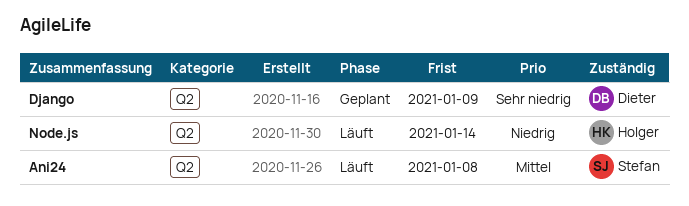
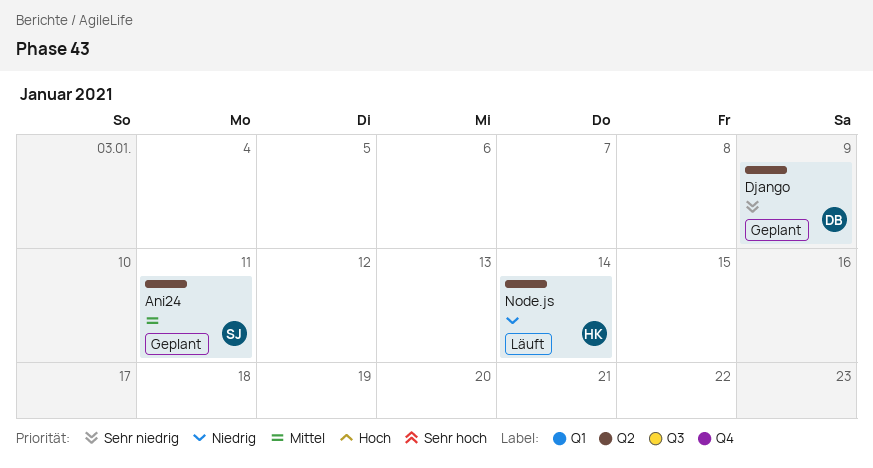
Ani24, status: Läuft -> Geplant
Ani24, due: Jan 8 -> Jan 11

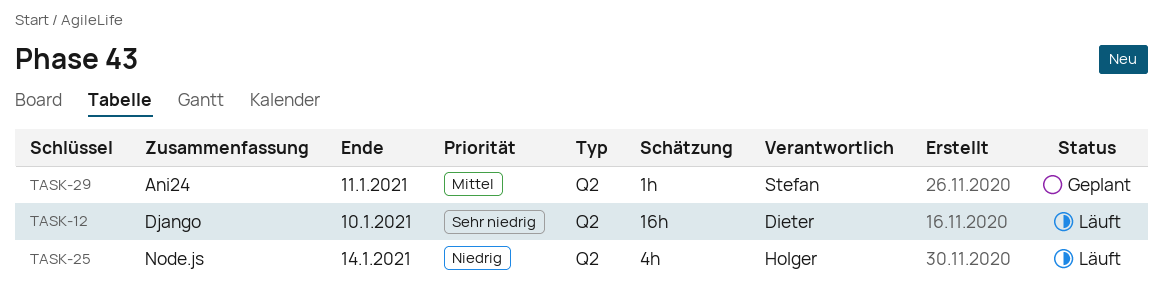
Django, status: Geplant -> Läuft
Django, due: Jan 9 -> Jan 10

